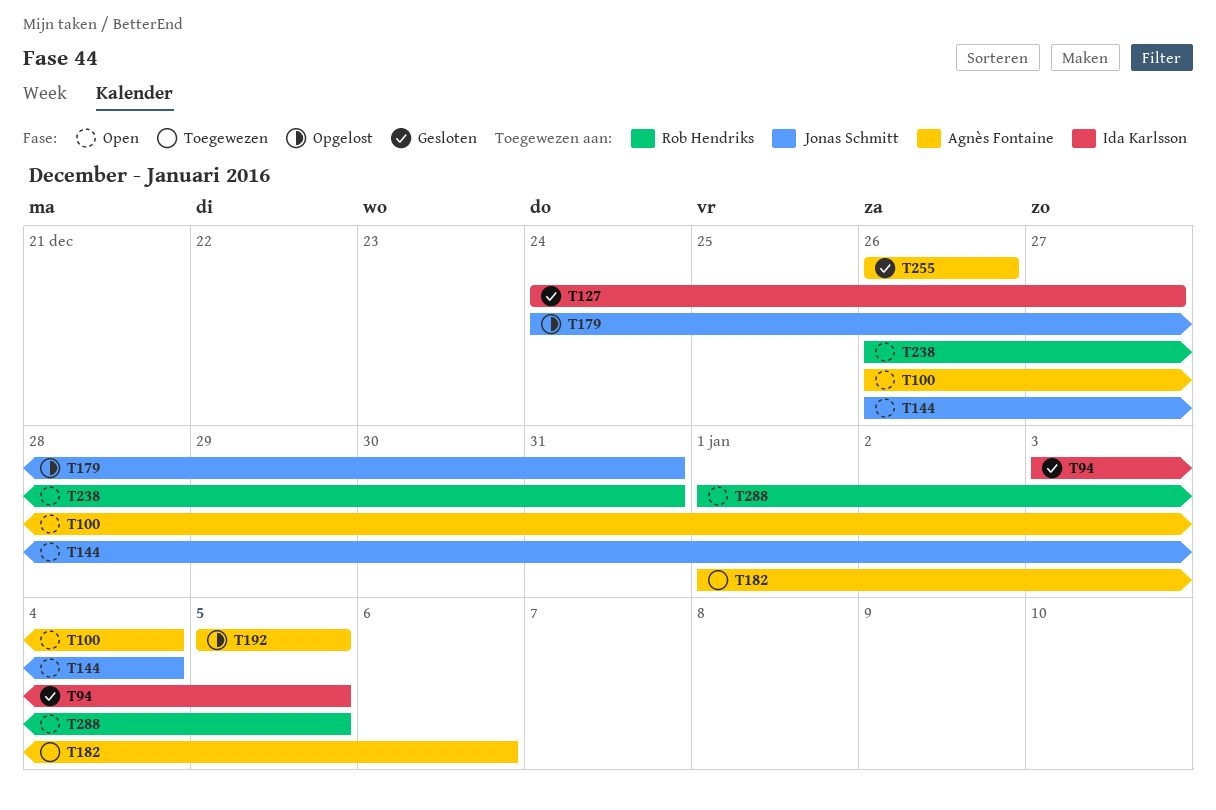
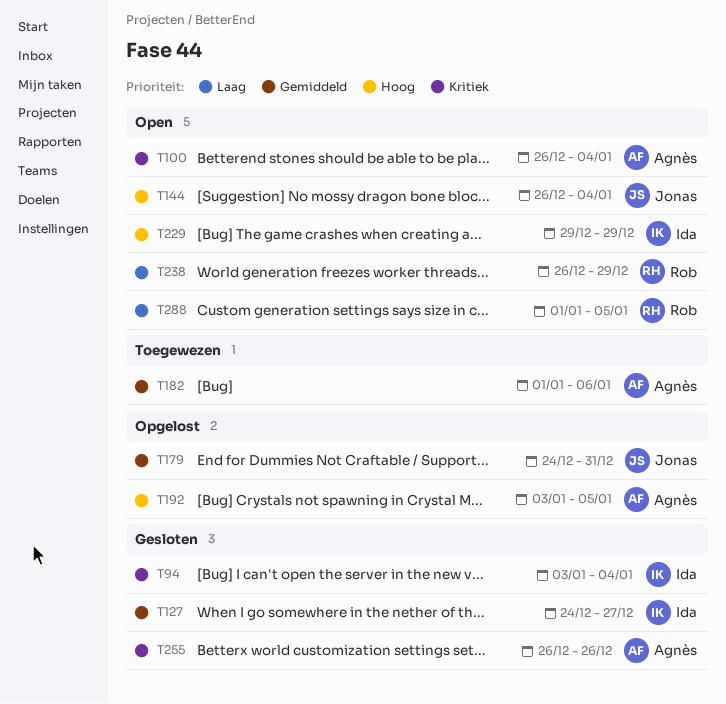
T94, due: Jan 5 -> Jan 4
T192, start: Jan 5 -> Jan 3
T229: none -> present
T238, due: Dec 31 -> Dec 29

